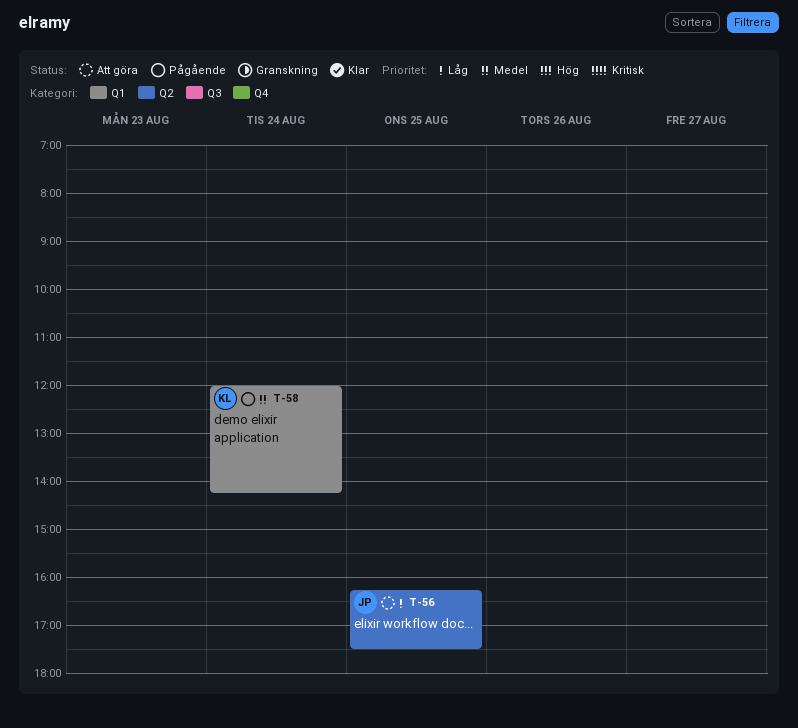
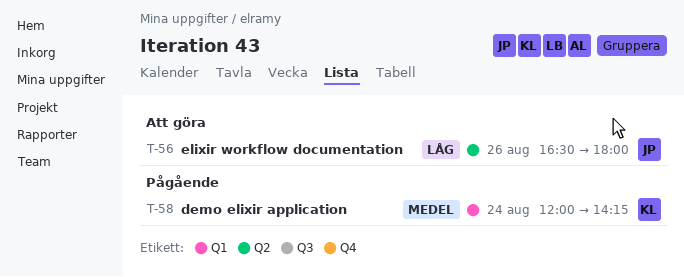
T-56, day: Aug 25 -> Aug 26
T-56, begins: 16:15 -> 16:30
T-56, ends: 17:30 -> 18:00

